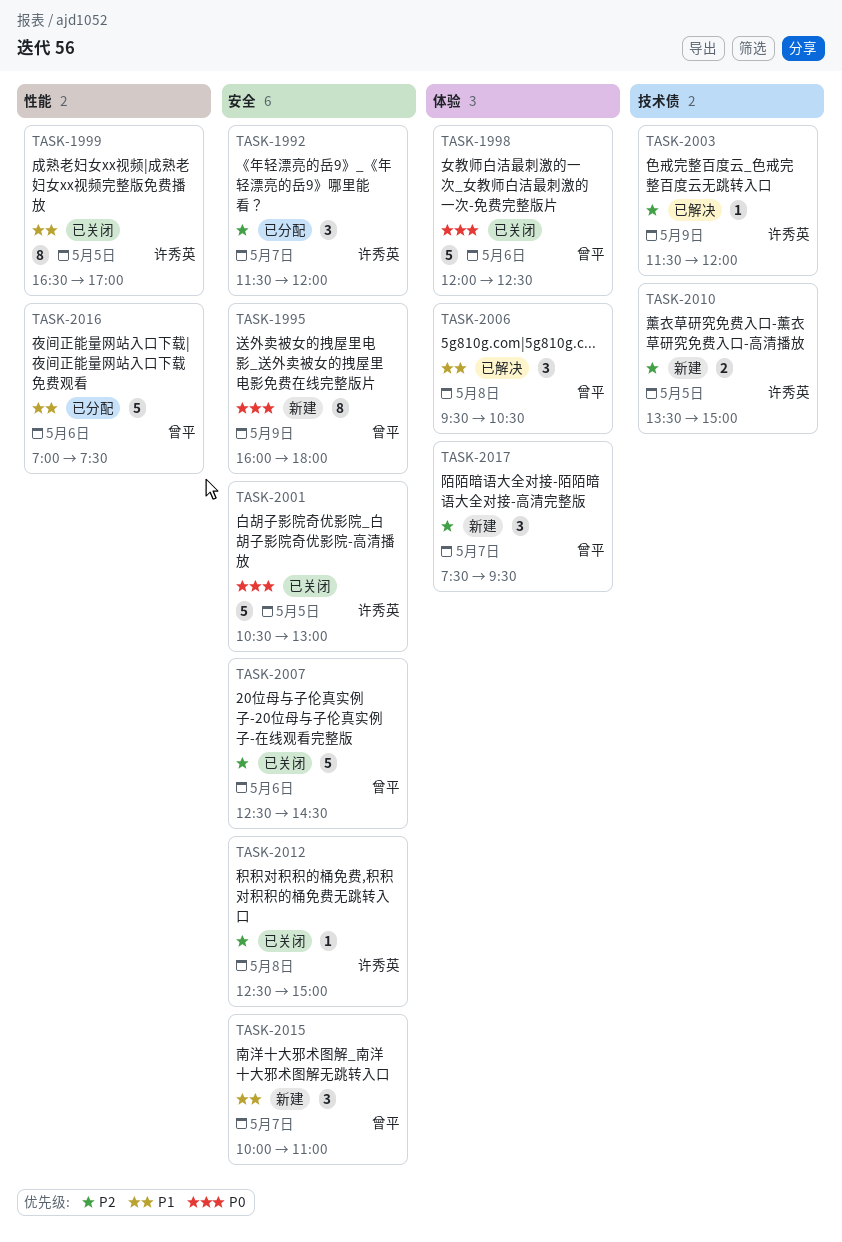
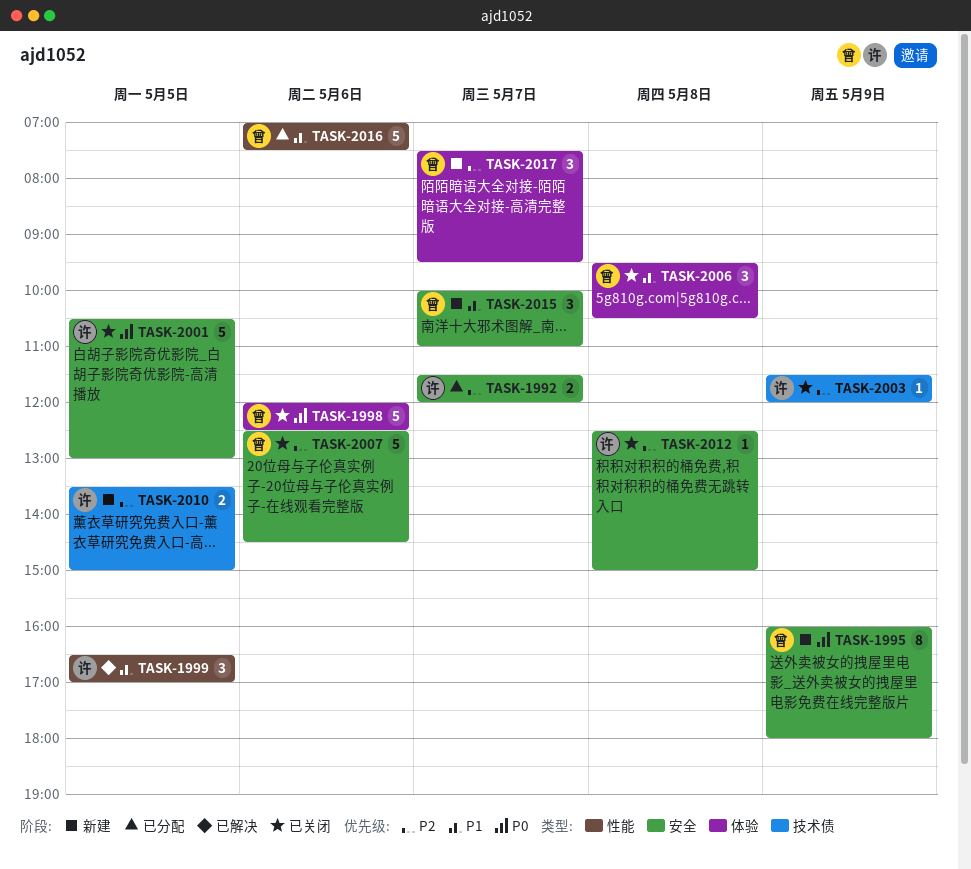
TASK-1992, estimate: 3 -> 2
TASK-1999, status: 已关闭 -> 已解决
TASK-1999, estimate: 8 -> 3
TASK-2003, status: 已解决 -> 已关闭
TASK-2006, status: 已解决 -> 已关闭

